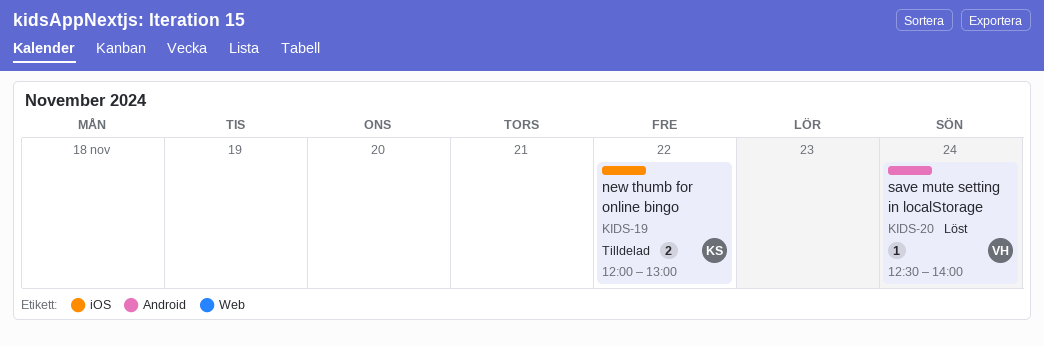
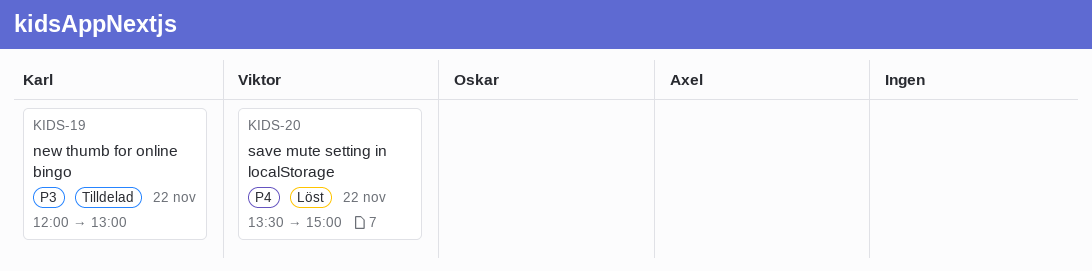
KIDS-20, day: Nov 24 -> Nov 22
KIDS-20, begins: 12:30 -> 13:30
KIDS-20, ends: 14:00 -> 15:00

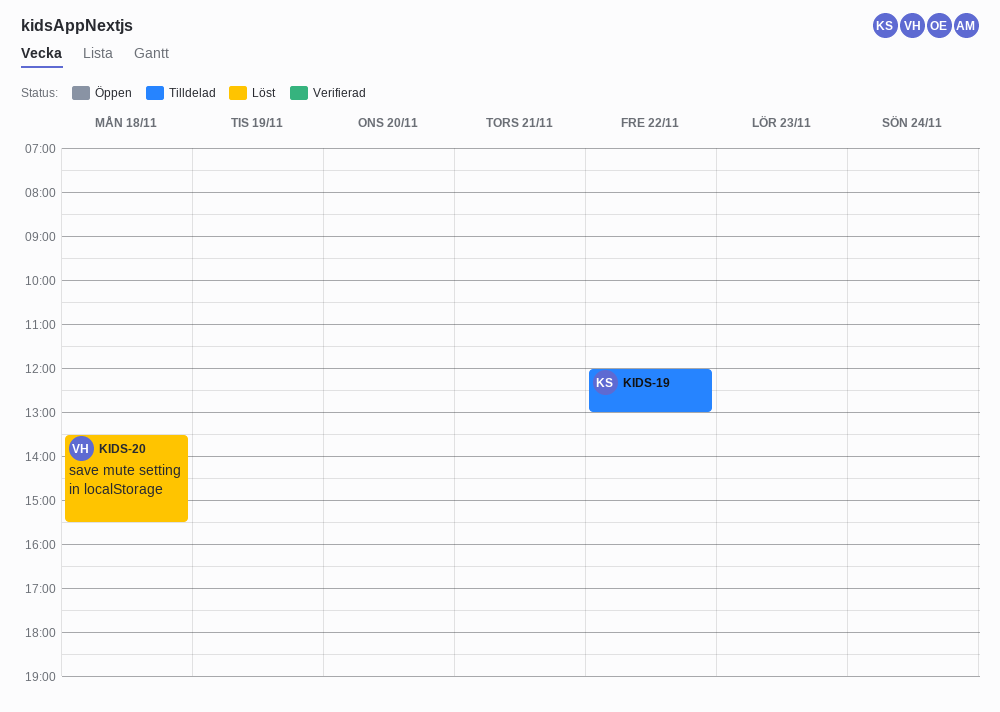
KIDS-20, day: Nov 22 -> Nov 18
KIDS-20, ends: 15:00 -> 15:30

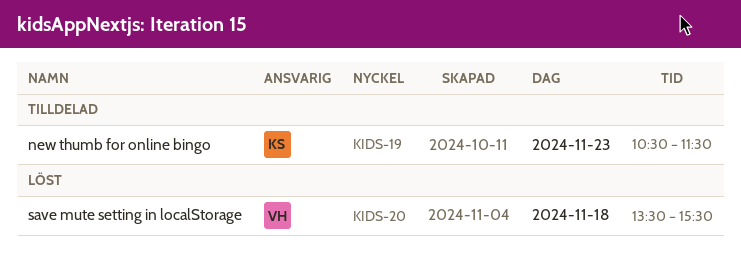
KIDS-19, day: Nov 22 -> Nov 23
KIDS-19, begins: 12:00 -> 10:30
KIDS-19, ends: 13:00 -> 11:30

